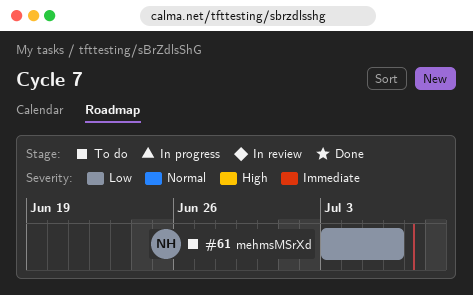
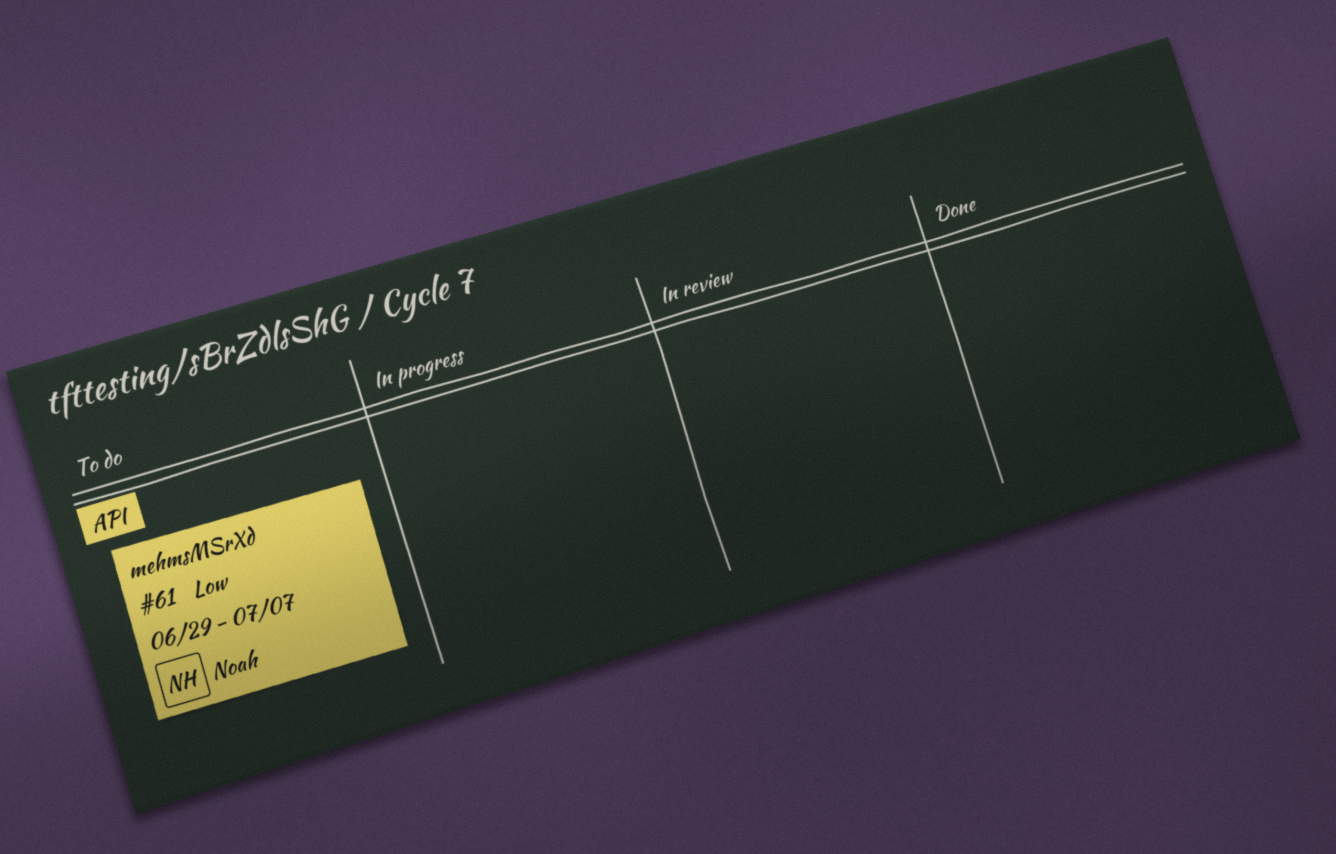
#61, start: Jul 3 -> Jun 29
#61, due: Jul 6 -> Jul 7

